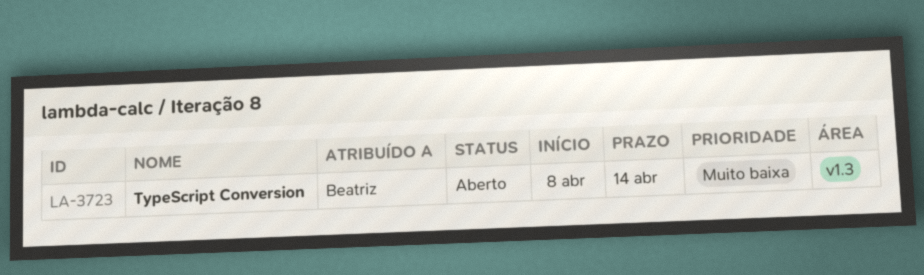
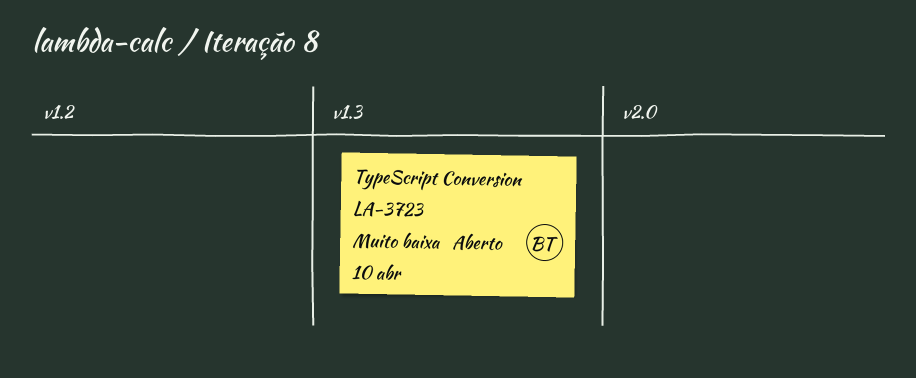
LA-3723, due: Apr 14 -> Apr 10

